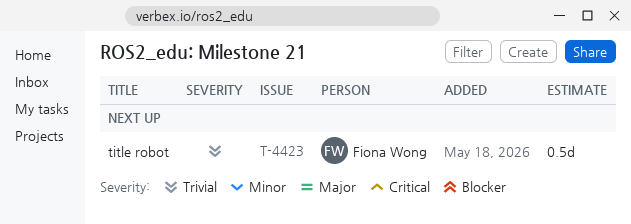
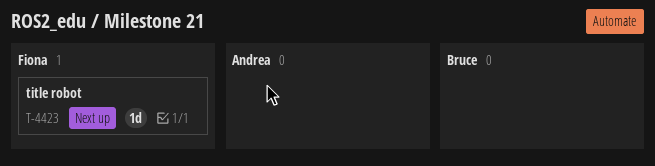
T-4423, estimate: 0.5d -> 1d

